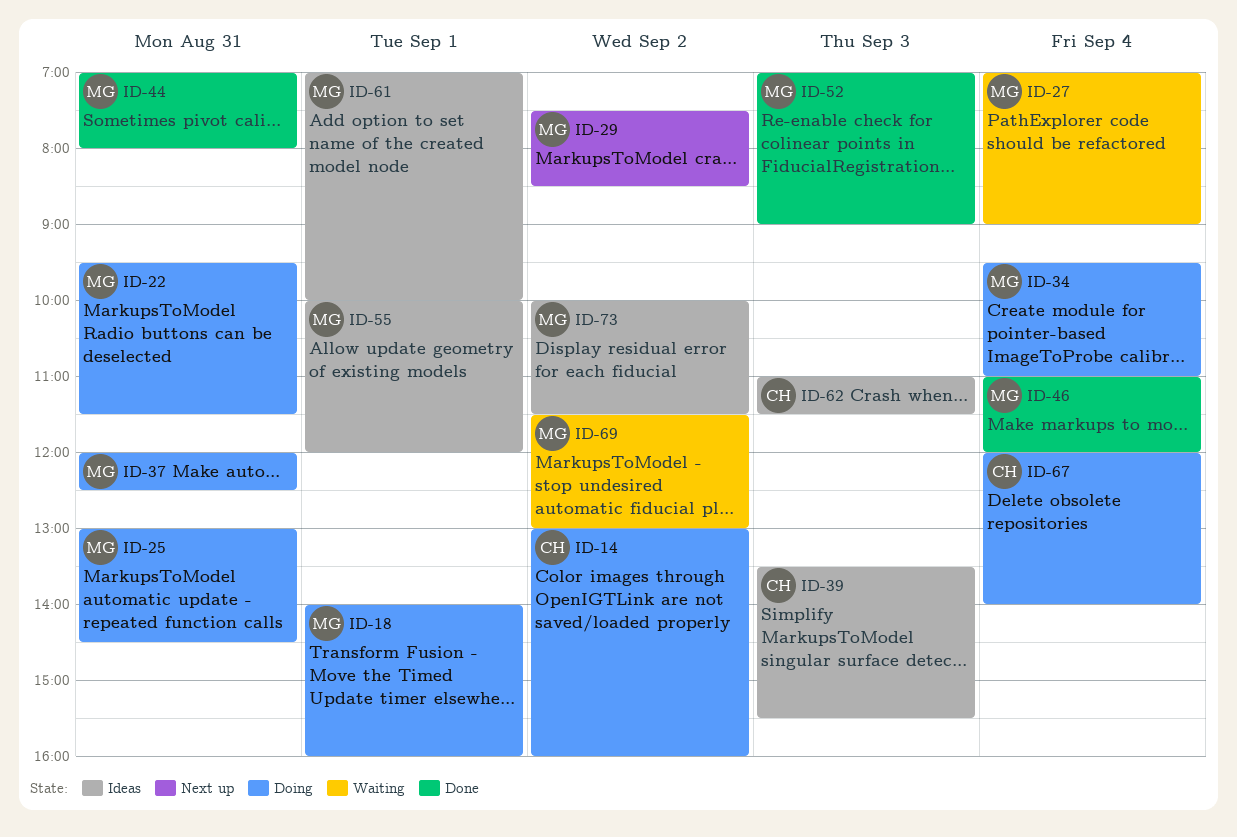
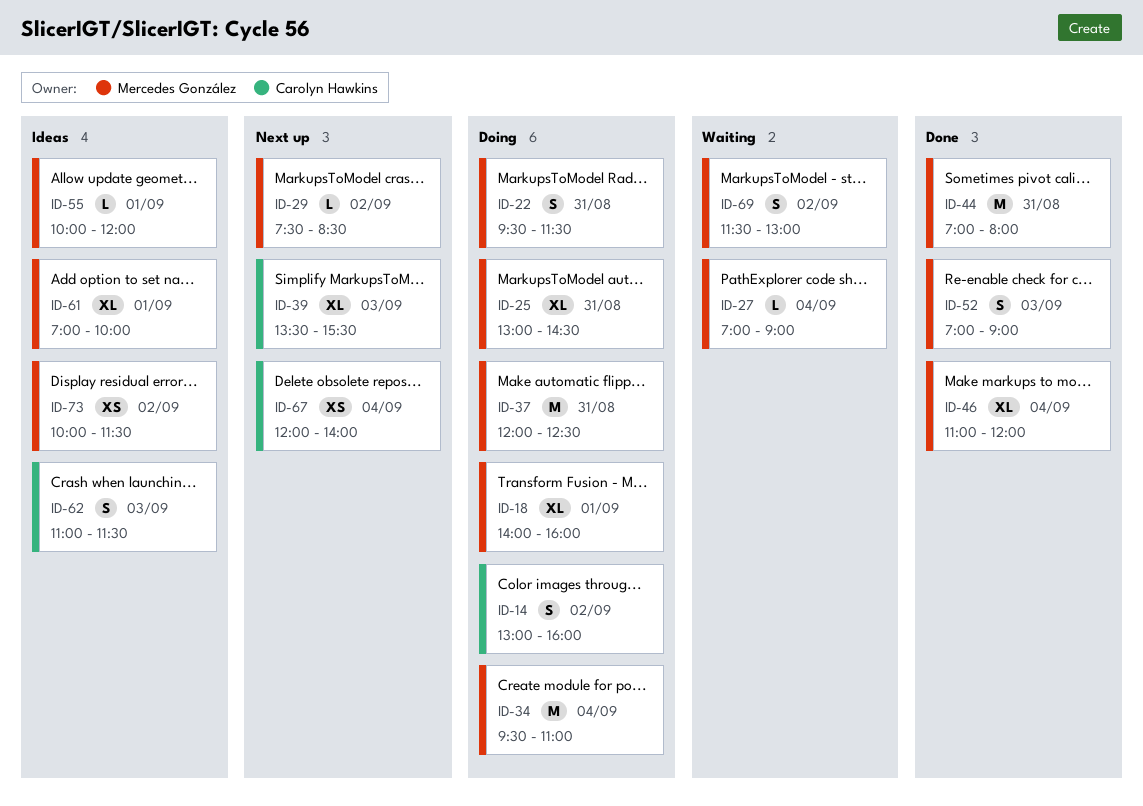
ID-39, status: Ideas -> Next up
ID-67, status: Doing -> Next up

